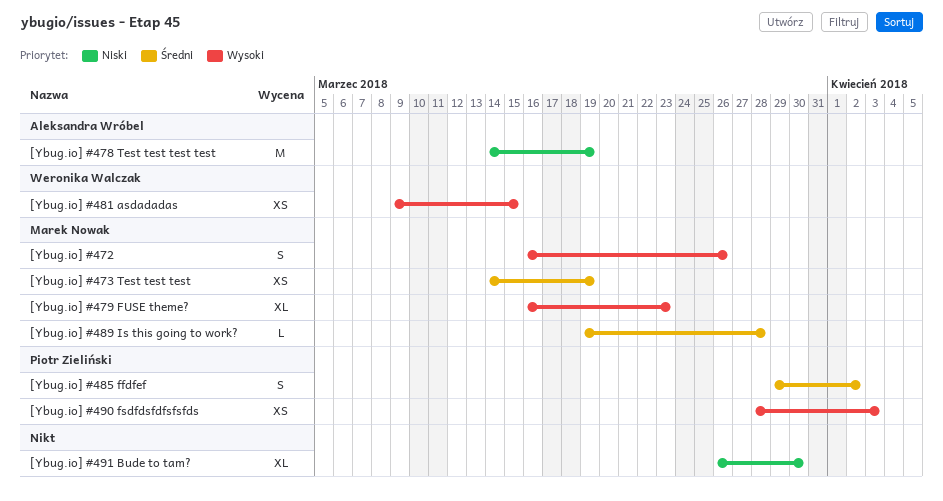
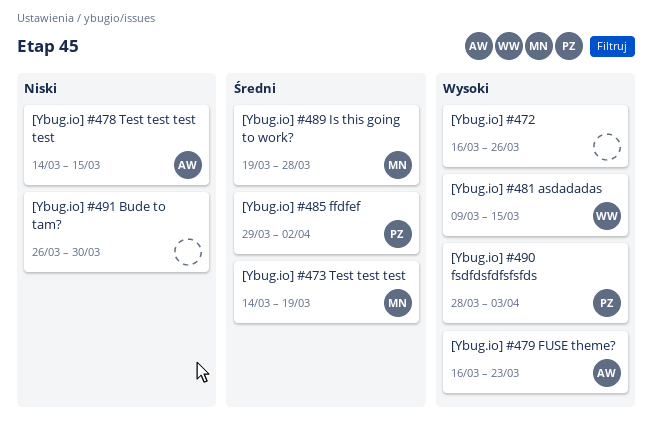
[Ybug.io] #472, owner: Marek Nowak -> none
[Ybug.io] #478 Test test test test, due: Mar 19 -> Mar 15
[Ybug.io] #479 FUSE theme?, owner: Marek Nowak -> Aleksandra Wróbel

